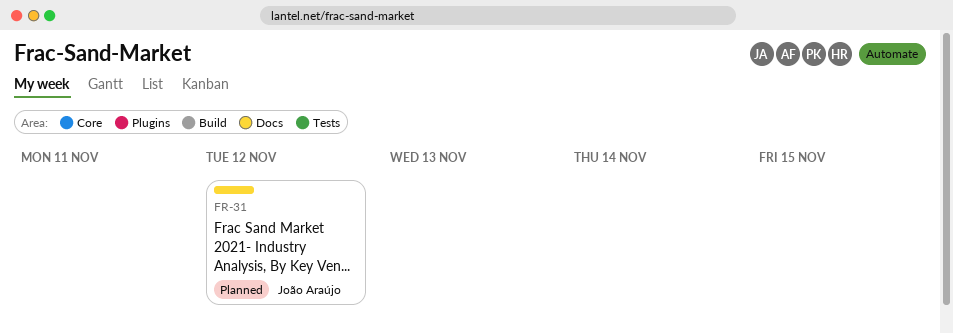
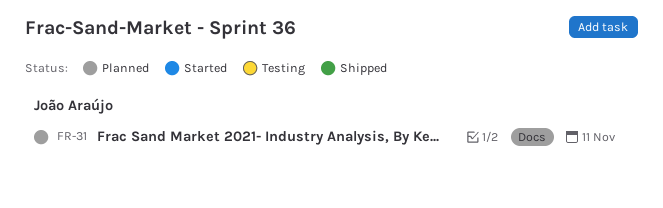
FR-31, due: Nov 12 -> Nov 11

